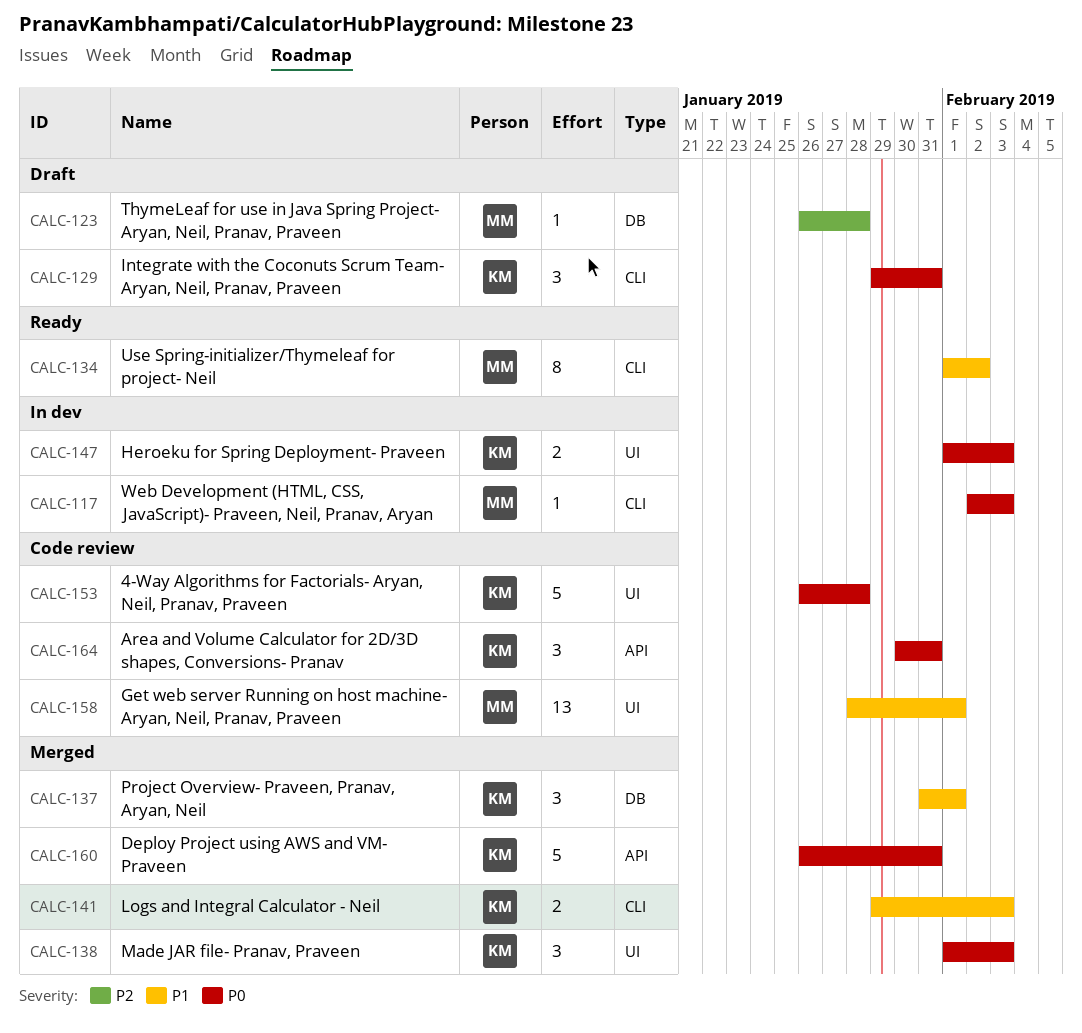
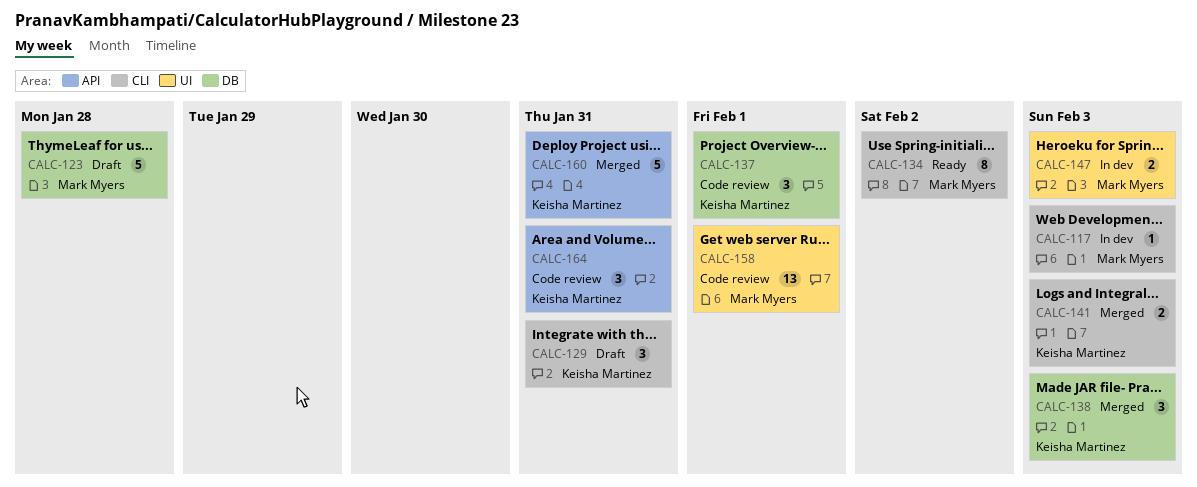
CALC-123, estimate: 1 -> 5
CALC-137, status: Merged -> Code review
CALC-138, label: UI -> DB
CALC-147, owner: Keisha Martinez -> Mark Myers
CALC-153: present -> none

